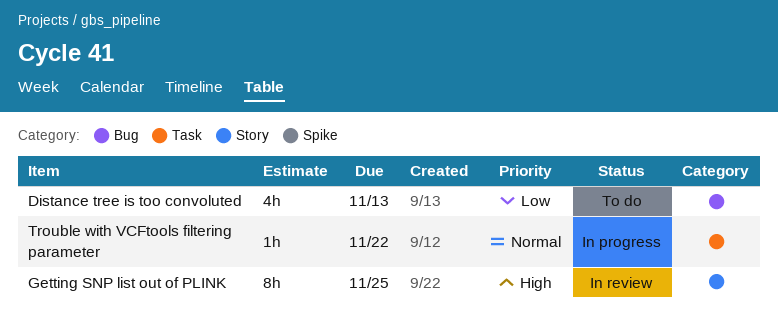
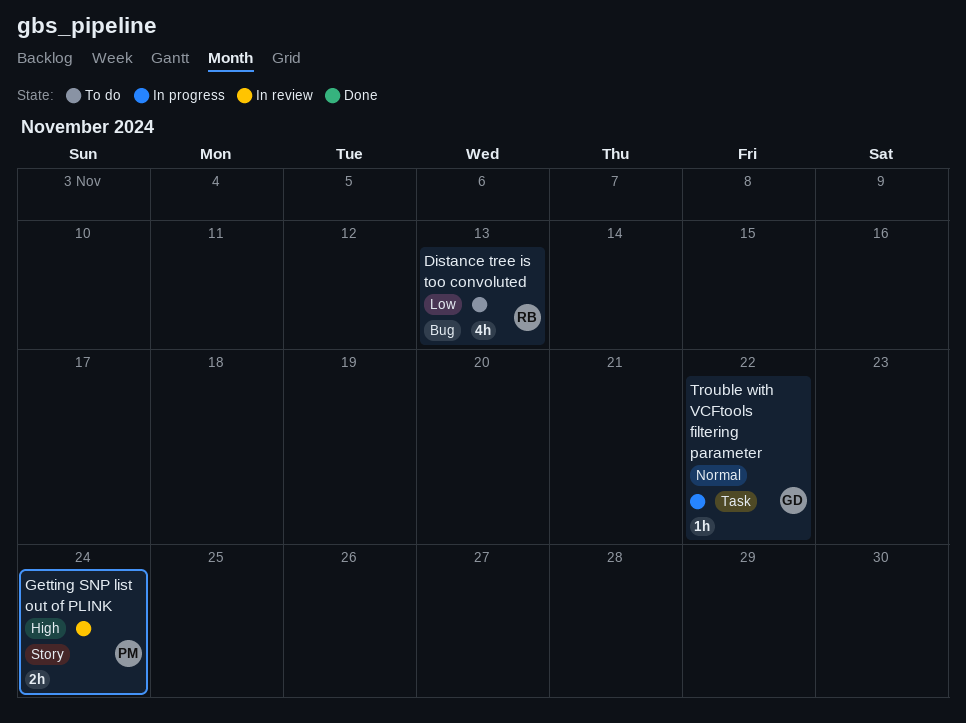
Getting SNP list out of PLINK, estimate: 8h -> 2h
Getting SNP list out of PLINK, due: Nov 25 -> Nov 24

